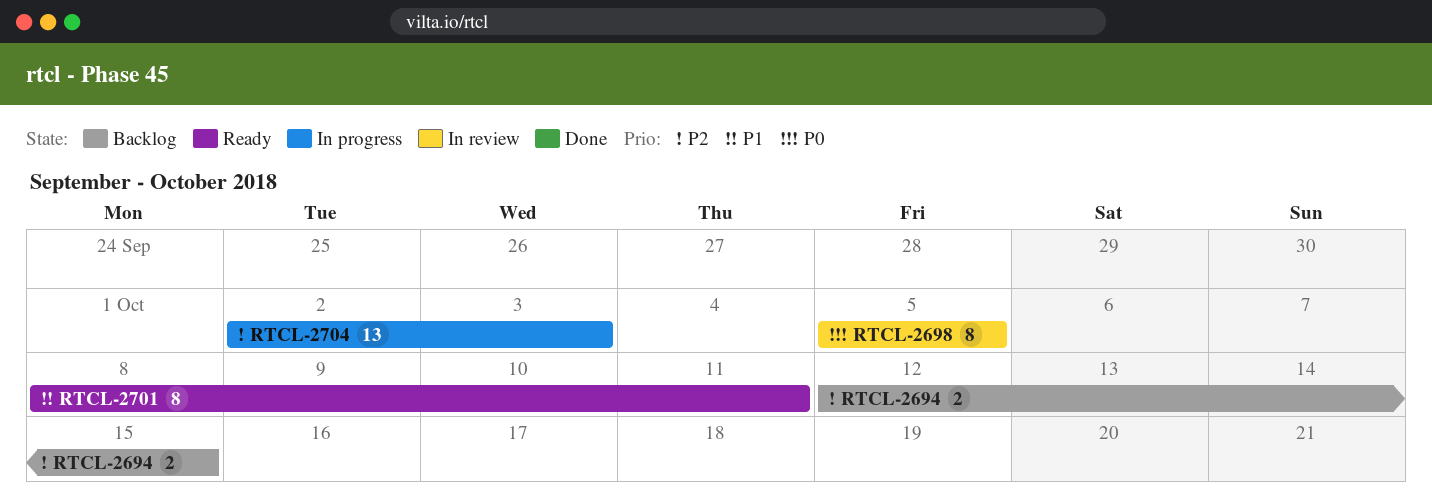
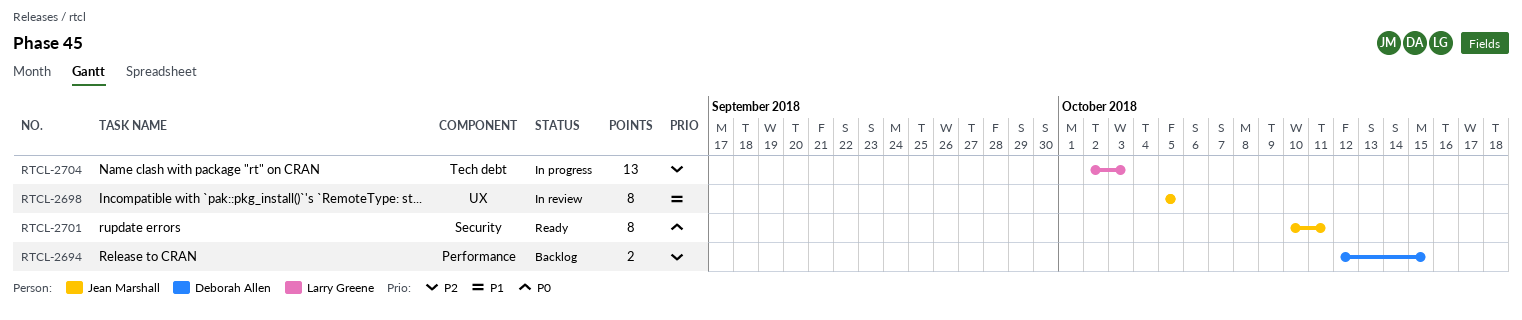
RTCL-2698, priority: P0 -> P1
RTCL-2701, priority: P1 -> P0
RTCL-2701, start: Oct 8 -> Oct 10

